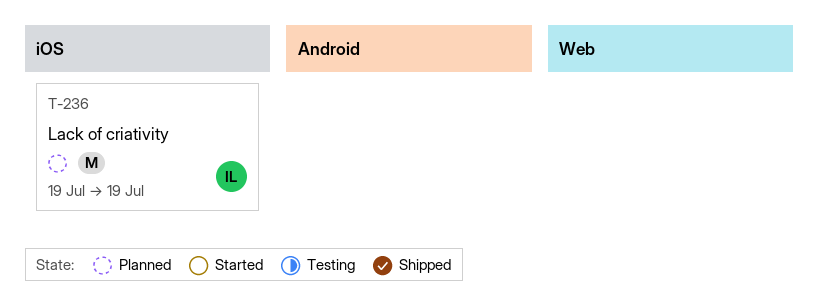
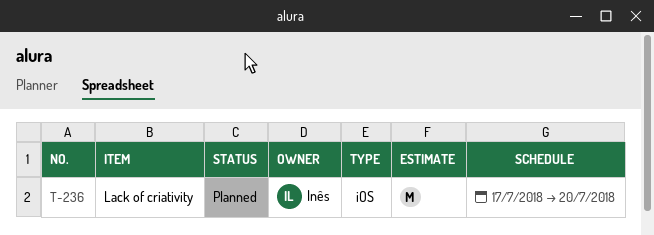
T-236, start: Jul 19 -> Jul 17
T-236, due: Jul 19 -> Jul 20

